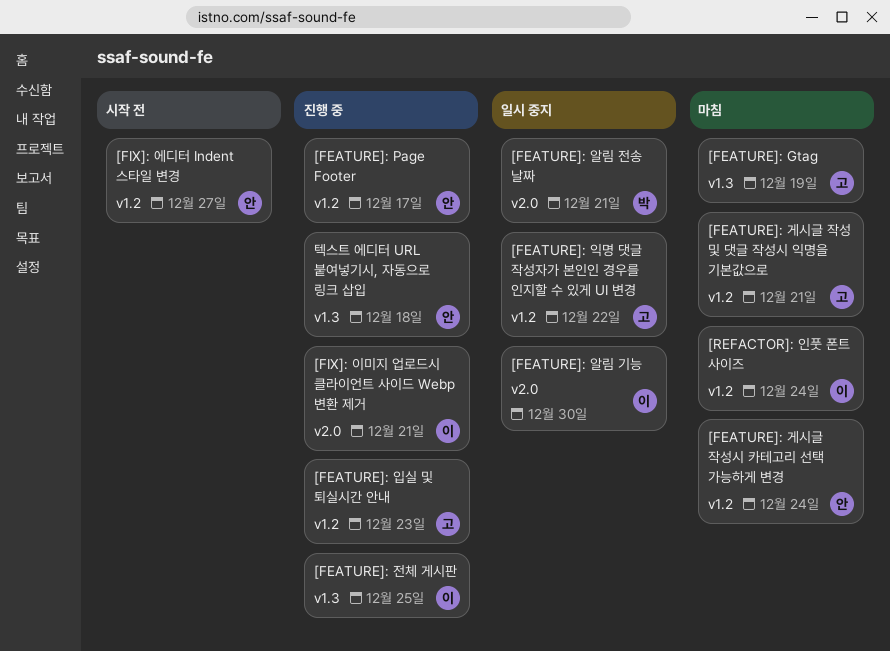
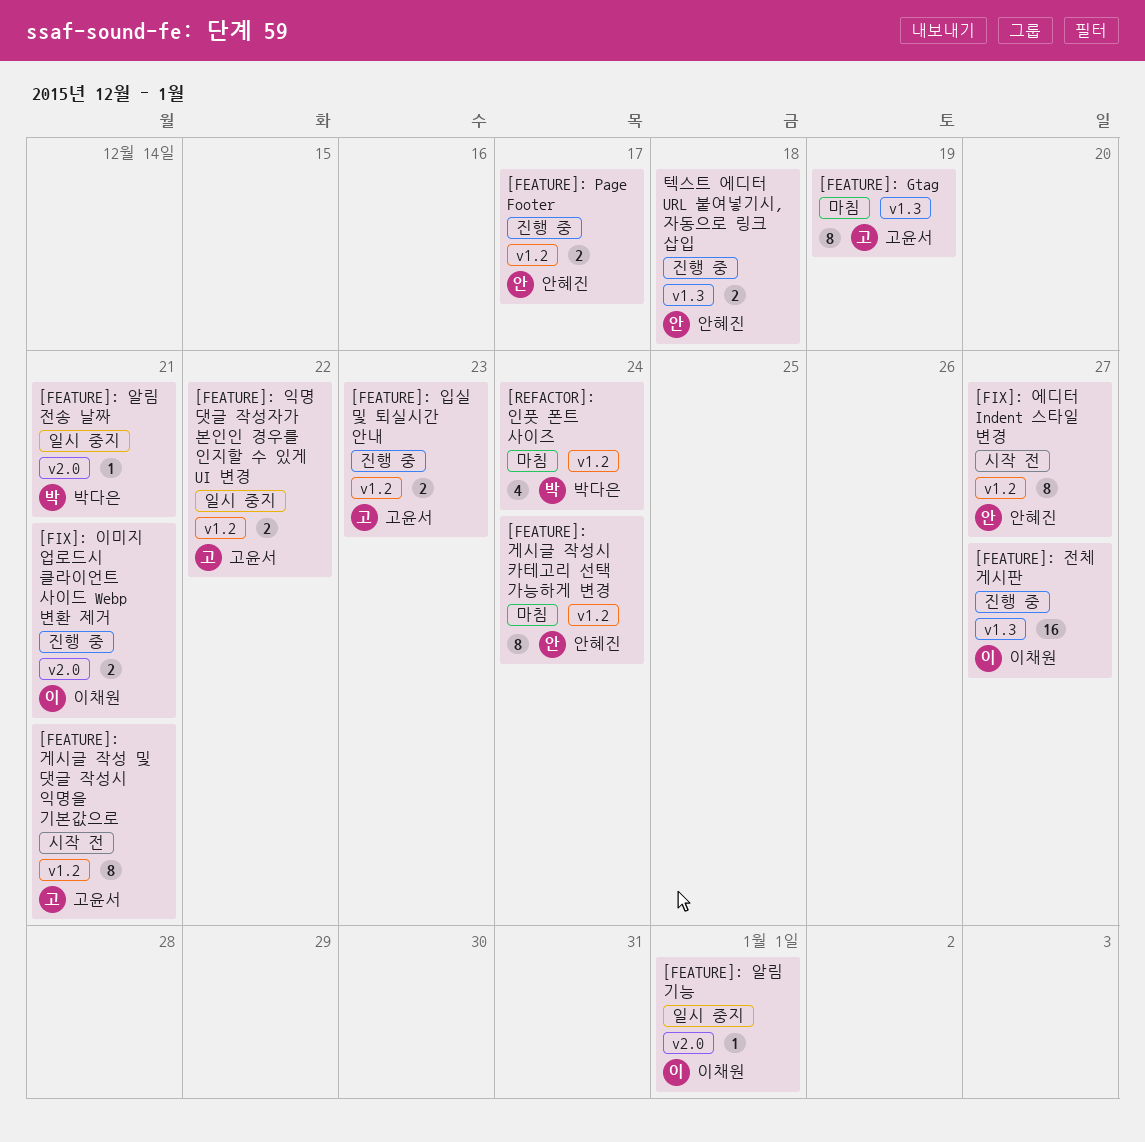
[FEATURE]: 게시글 작성 및 댓글 작성시 익명을 기본값으로, status: 마침 -> 시작 전
[FEATURE]: 알림 기능, due: Dec 30 -> Jan 1
[FEATURE]: 전체 게시판, due: Dec 25 -> Dec 27
[REFACTOR]: 인풋 폰트 사이즈, owner: 이채원 -> 박다은

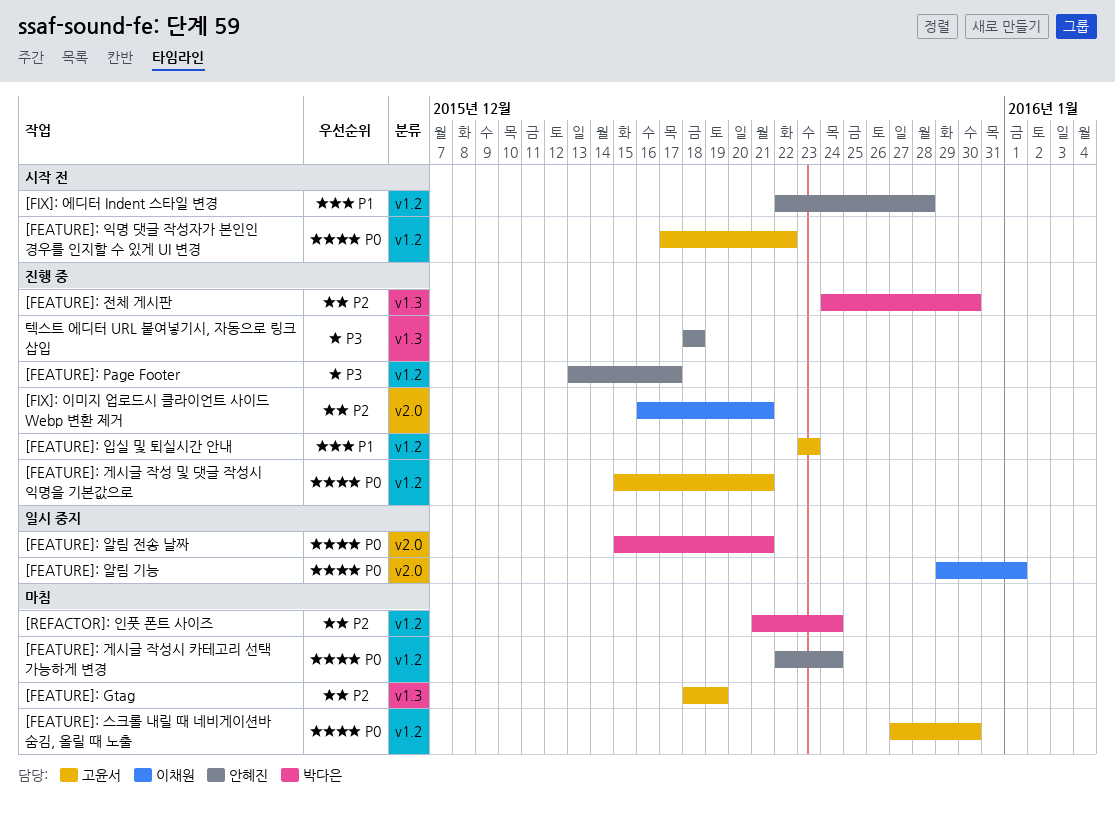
[FEATURE]: 게시글 작성 및 댓글 작성시 익명을 기본값으로, status: 시작 전 -> 진행 중
[FEATURE]: 스크롤 내릴 때 네비게이션바 숨김, 올릴 때 노출: none -> present
[FEATURE]: 익명 댓글 작성자가 본인인 경우를 인지할 수 있게 UI 변경, status: 일시 중지 -> 시작 전
[FEATURE]: 전체 게시판, owner: 이채원 -> 박다은
[FEATURE]: 전체 게시판, due: Dec 27 -> Dec 30
[FIX]: 에디터 Indent 스타일 변경, due: Dec 27 -> Dec 28

